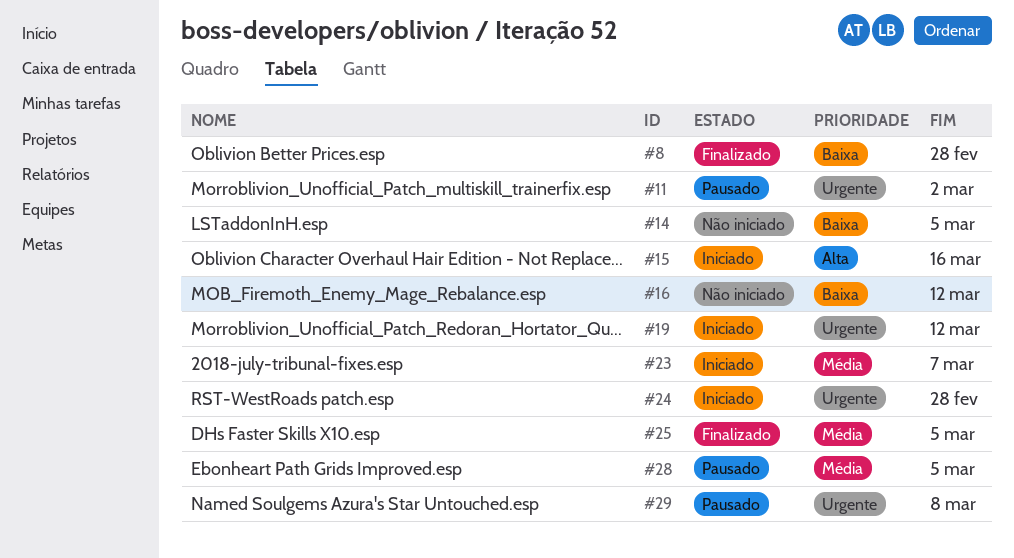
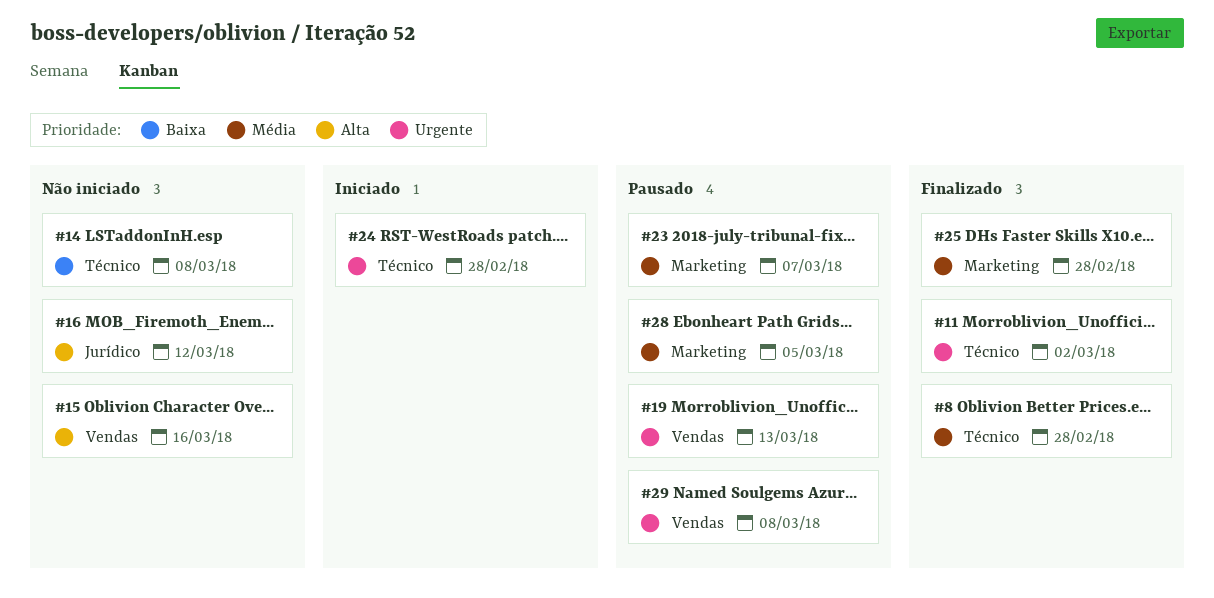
#8, priority: Baixa -> Média
#11, status: Pausado -> Finalizado
#14, due: Mar 5 -> Mar 8
#15, status: Iniciado -> Não iniciado
#16, priority: Baixa -> Alta
#19, status: Iniciado -> Pausado
#19, due: Mar 12 -> Mar 13
#23, status: Iniciado -> Pausado
#25, due: Mar 5 -> Feb 28

